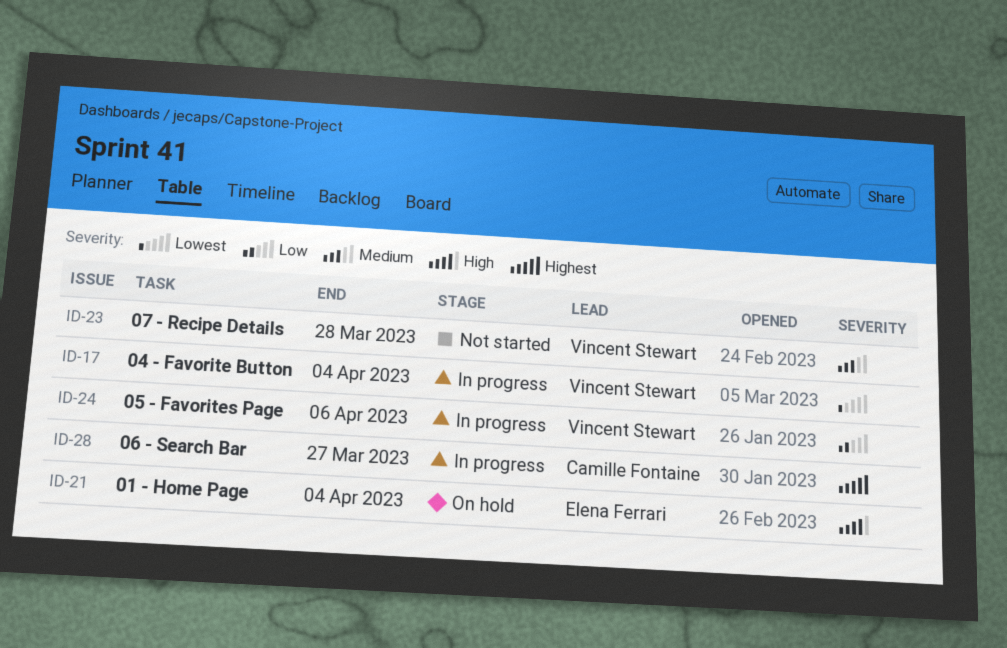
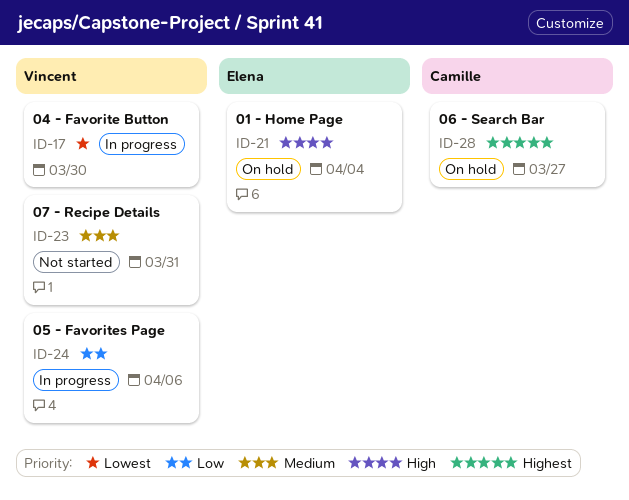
ID-17, due: Apr 4 -> Mar 30
ID-23, due: Mar 28 -> Mar 31
ID-28, status: In progress -> On hold

